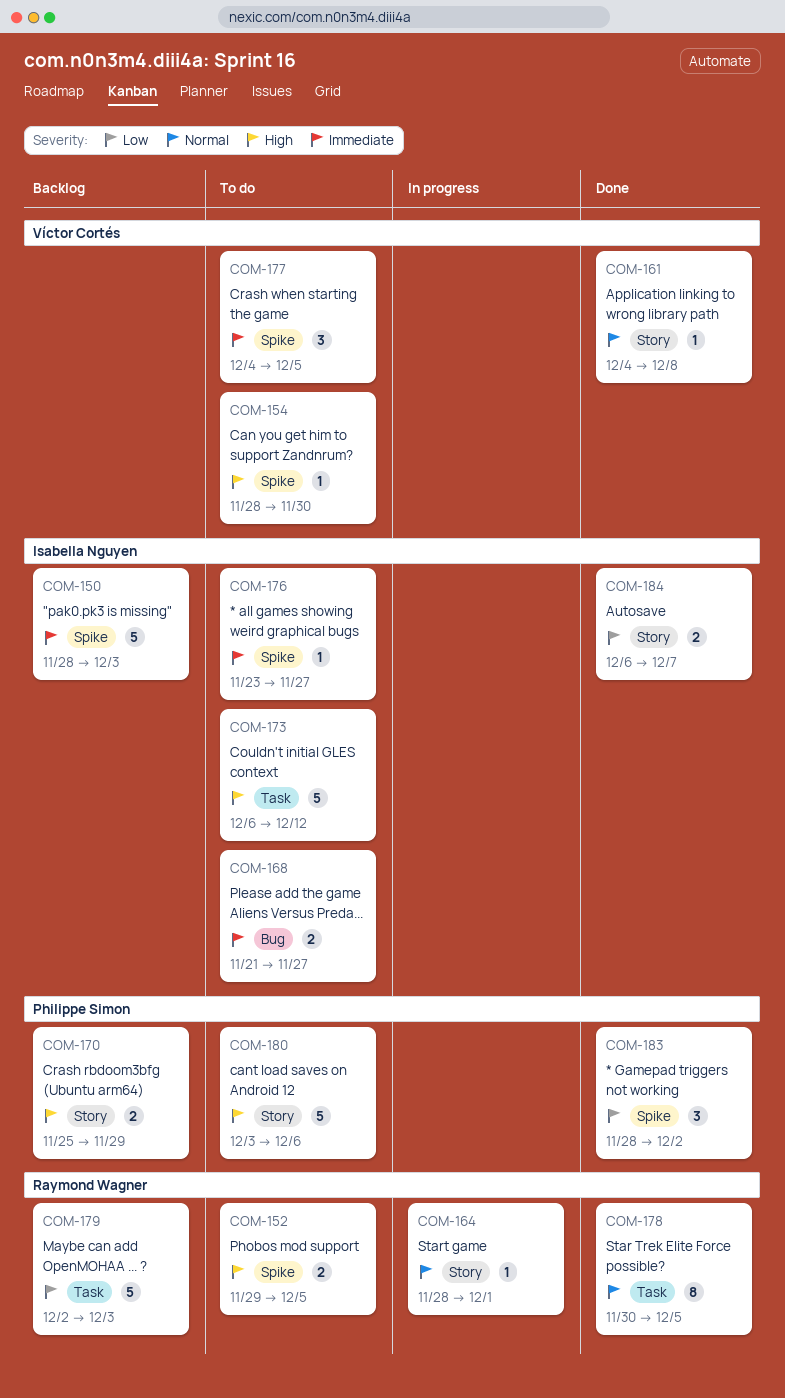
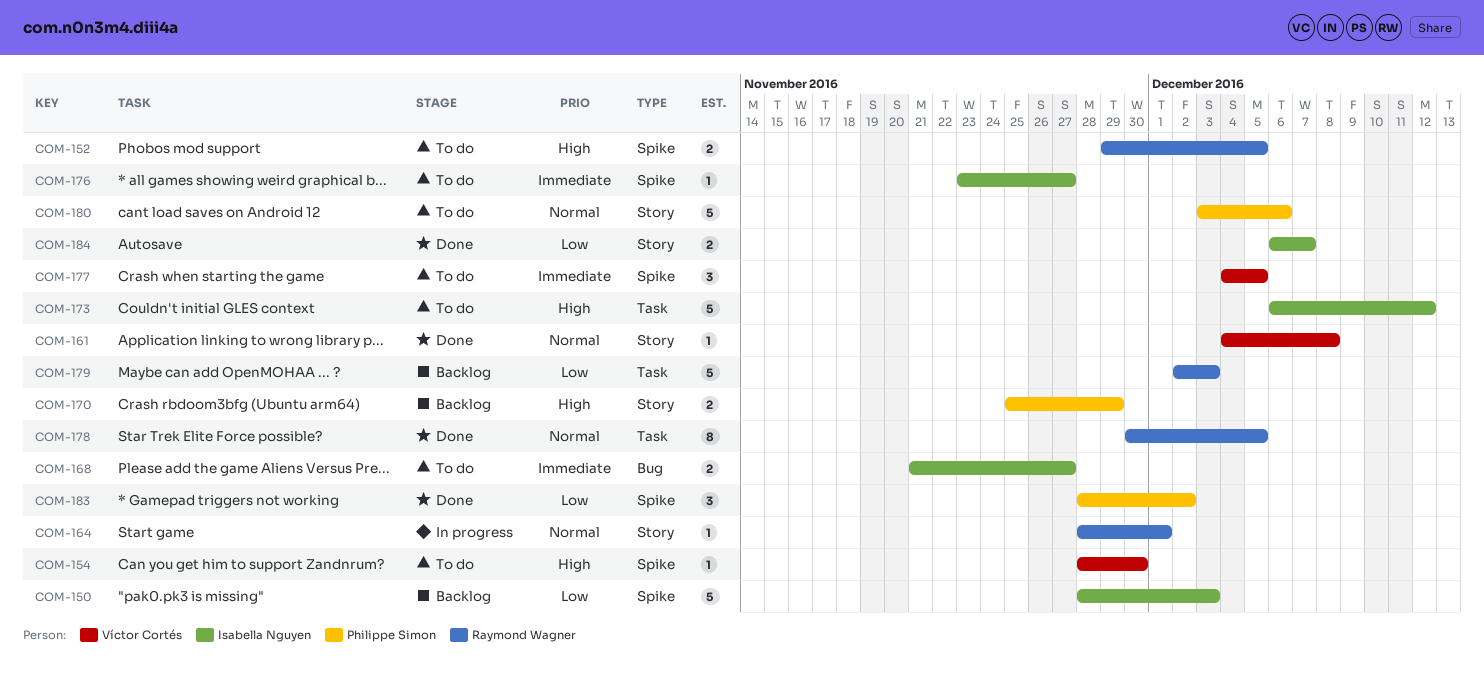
COM-150, priority: Immediate -> Low
COM-180, priority: High -> Normal

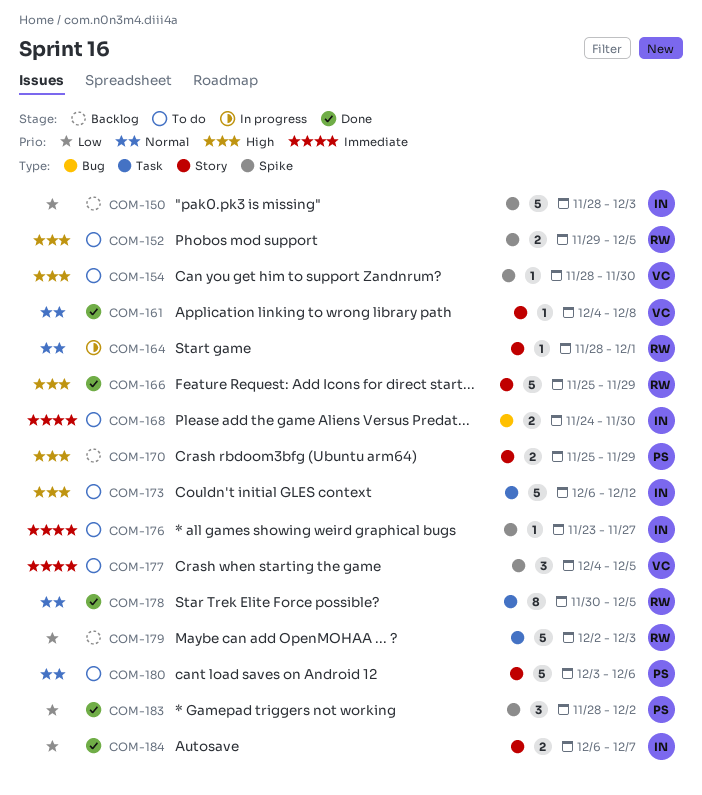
COM-166: none -> present
COM-168, start: Nov 21 -> Nov 24
COM-168, due: Nov 27 -> Nov 30

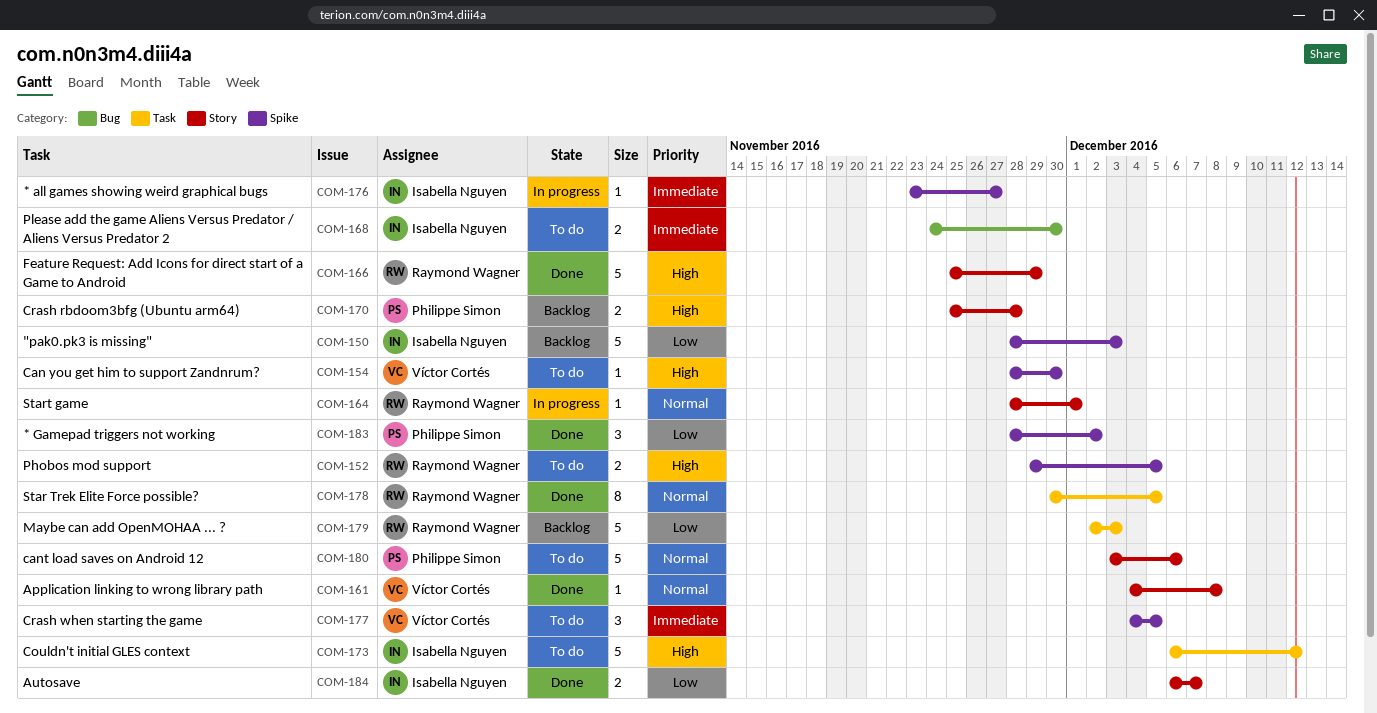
COM-170, due: Nov 29 -> Nov 28
COM-176, status: To do -> In progress

